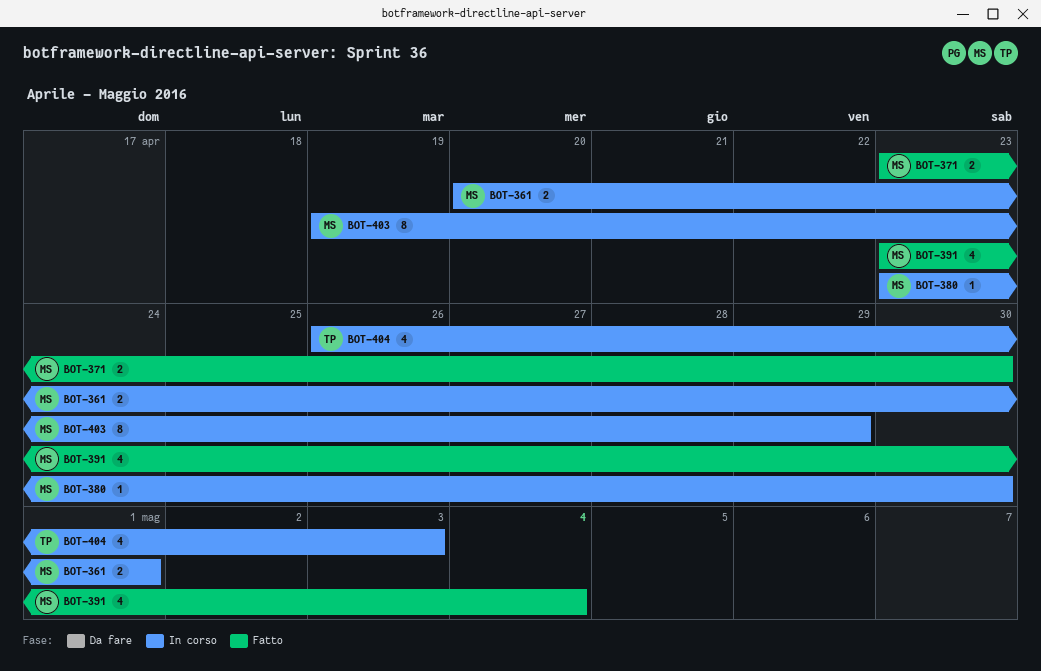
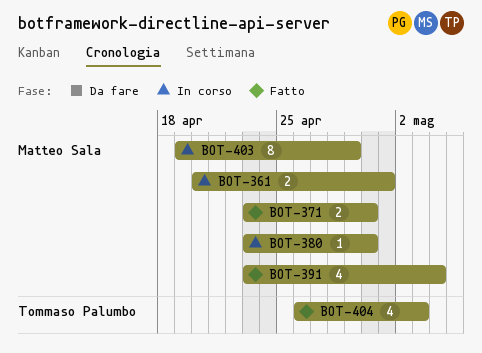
BOT-404, status: In corso -> Fatto

